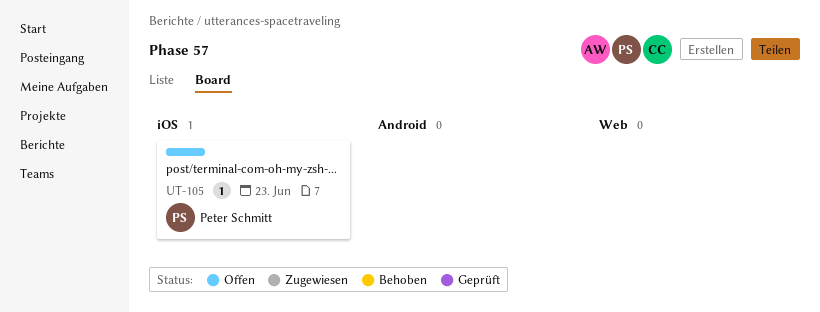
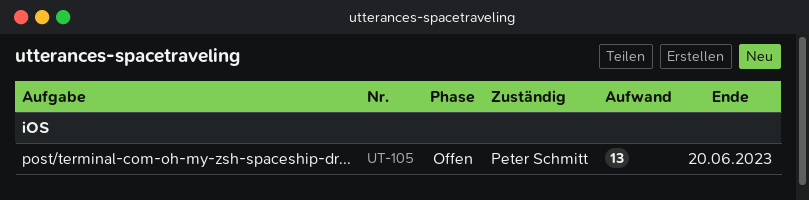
UT-105, estimate: 1 -> 13
UT-105, due: Jun 23 -> Jun 20

